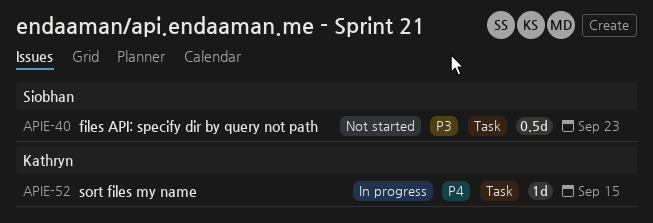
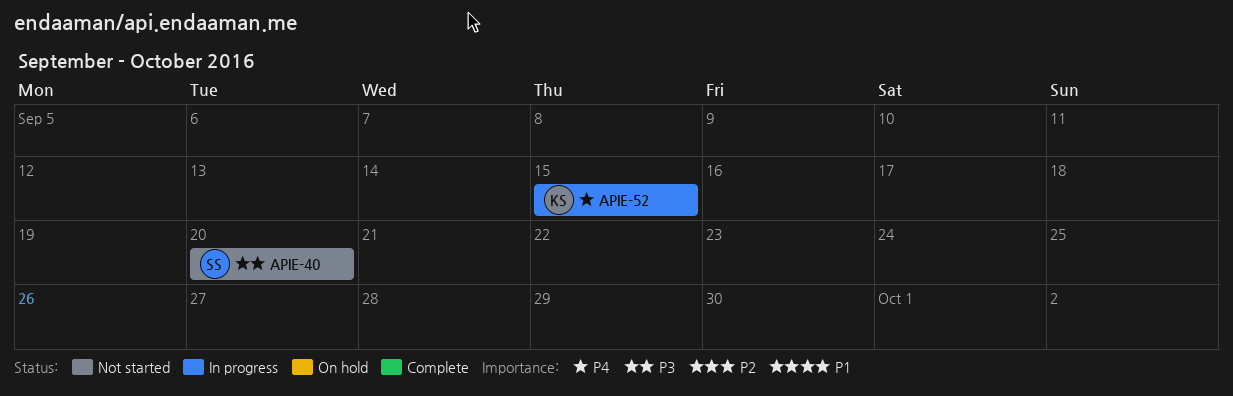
APIE-40, due: Sep 23 -> Sep 20

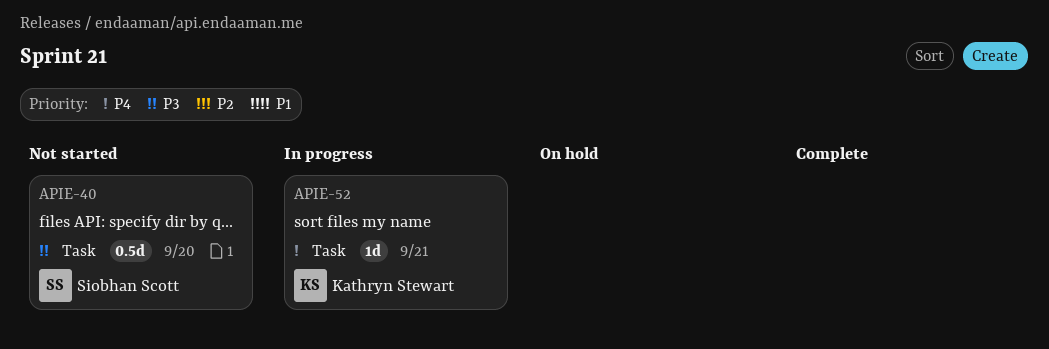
APIE-52, due: Sep 15 -> Sep 21

